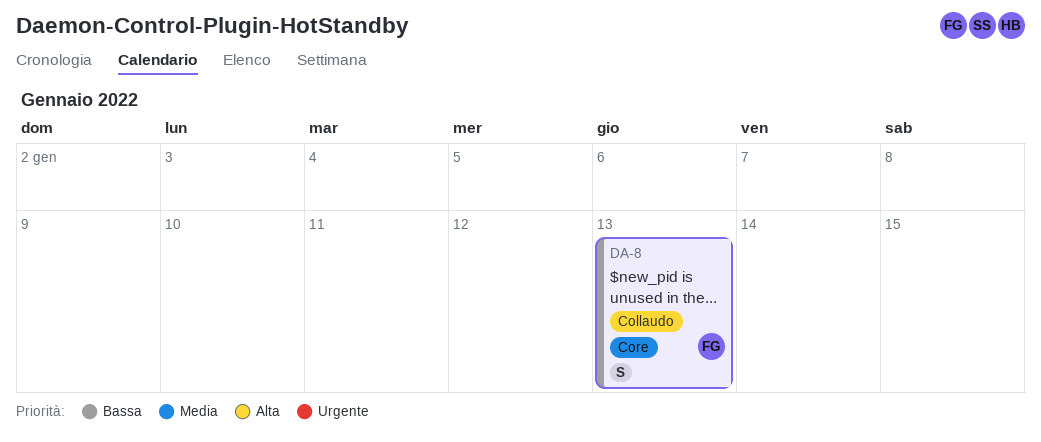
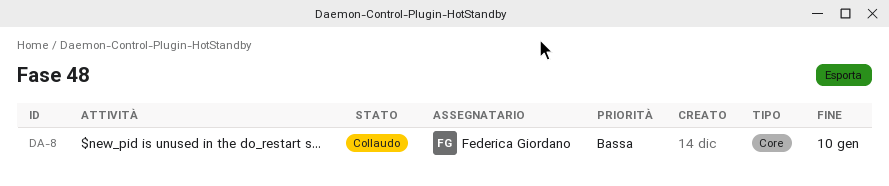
DA-8, due: Jan 13 -> Jan 10

